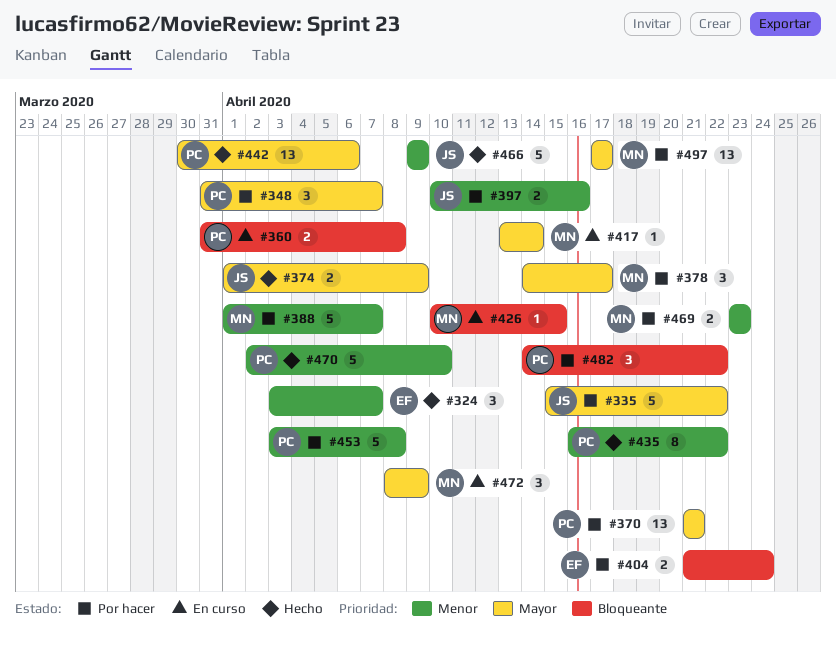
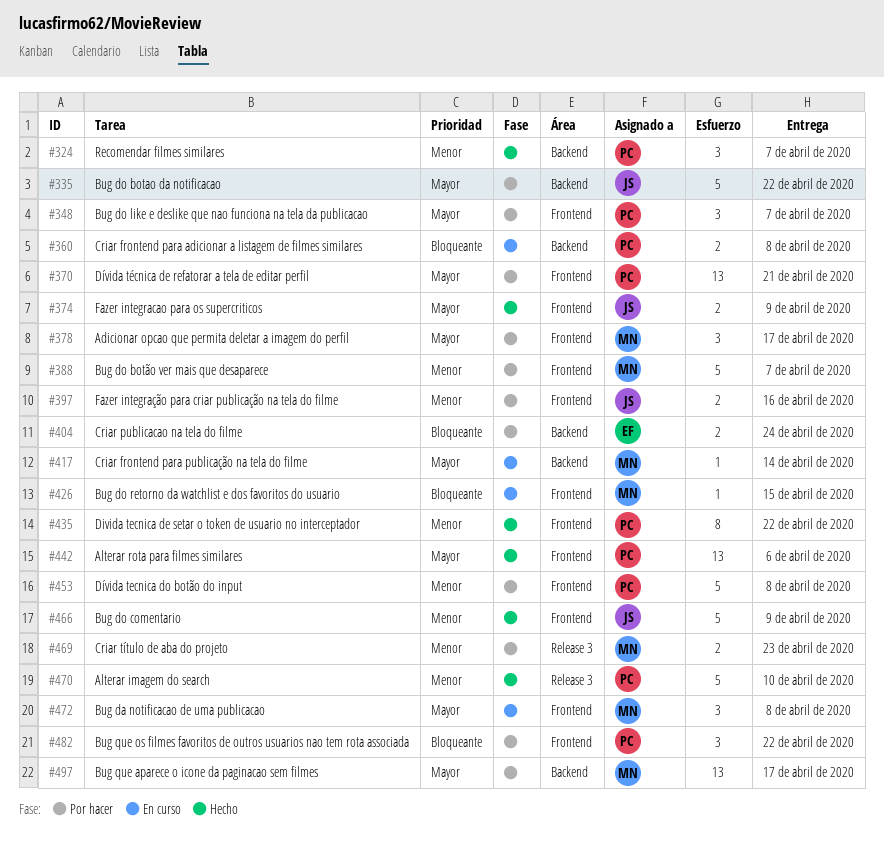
#324, owner: EF -> PC
#472, due: Apr 9 -> Apr 8

